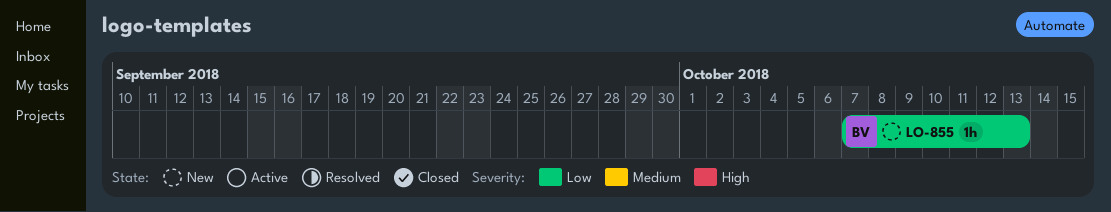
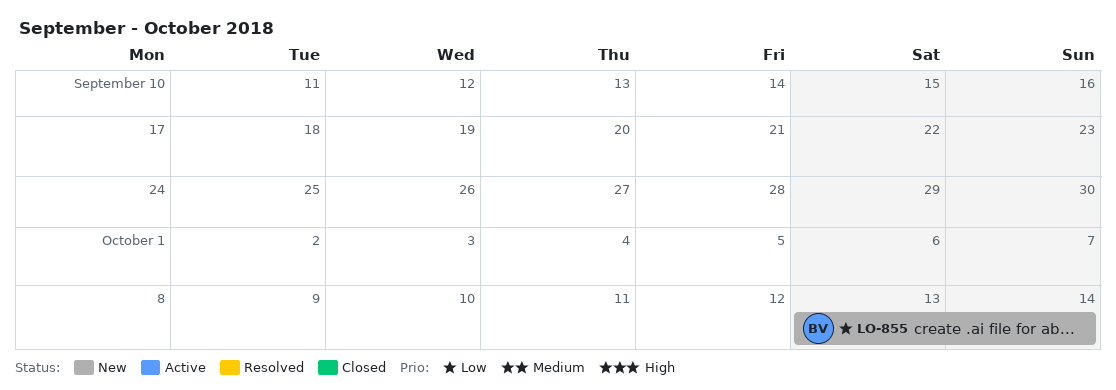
LO-855, start: Oct 7 -> Oct 13
LO-855, due: Oct 13 -> Oct 14

